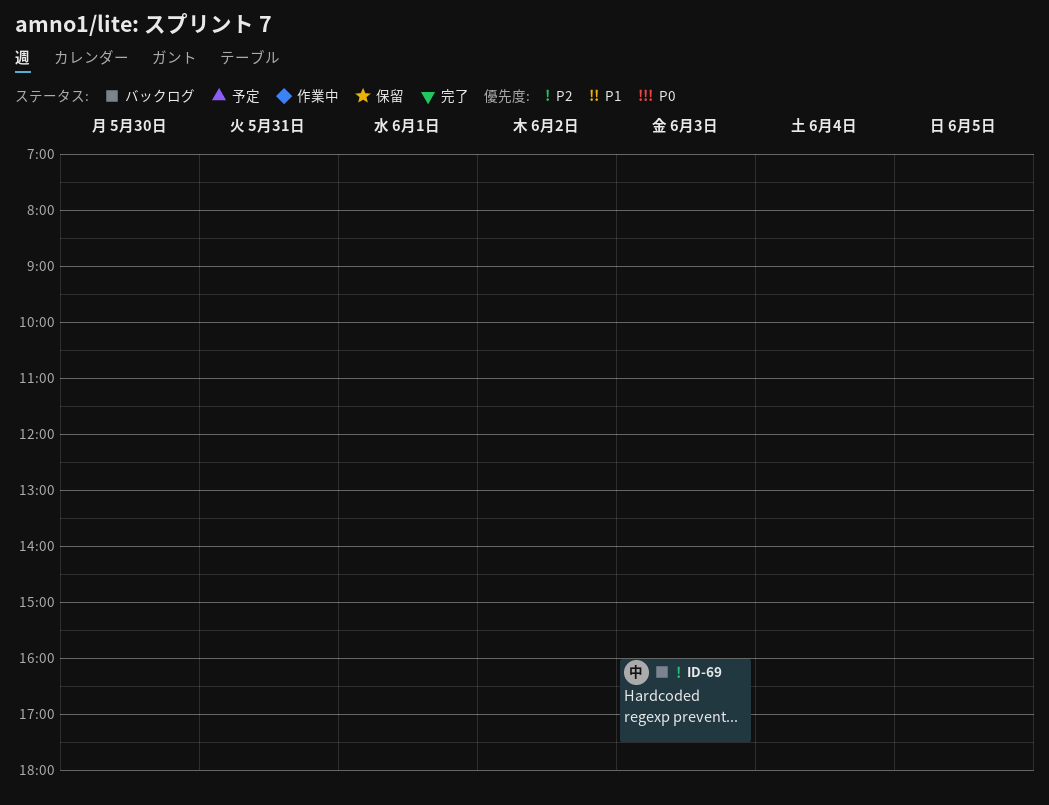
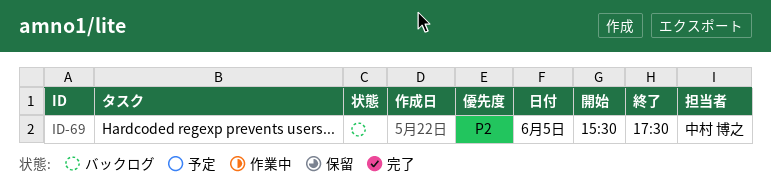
ID-69, day: Jun 3 -> Jun 5
ID-69, begins: 16:00 -> 15:30

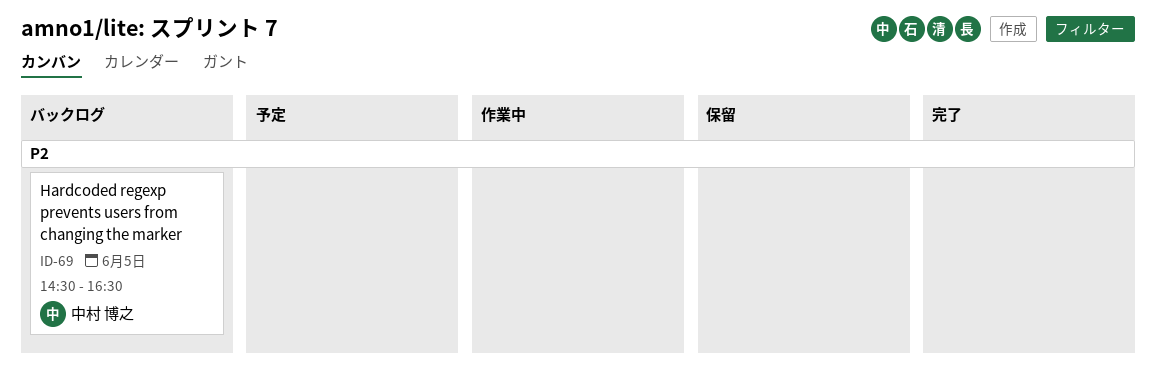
ID-69, begins: 15:30 -> 14:30
ID-69, ends: 17:30 -> 16:30

